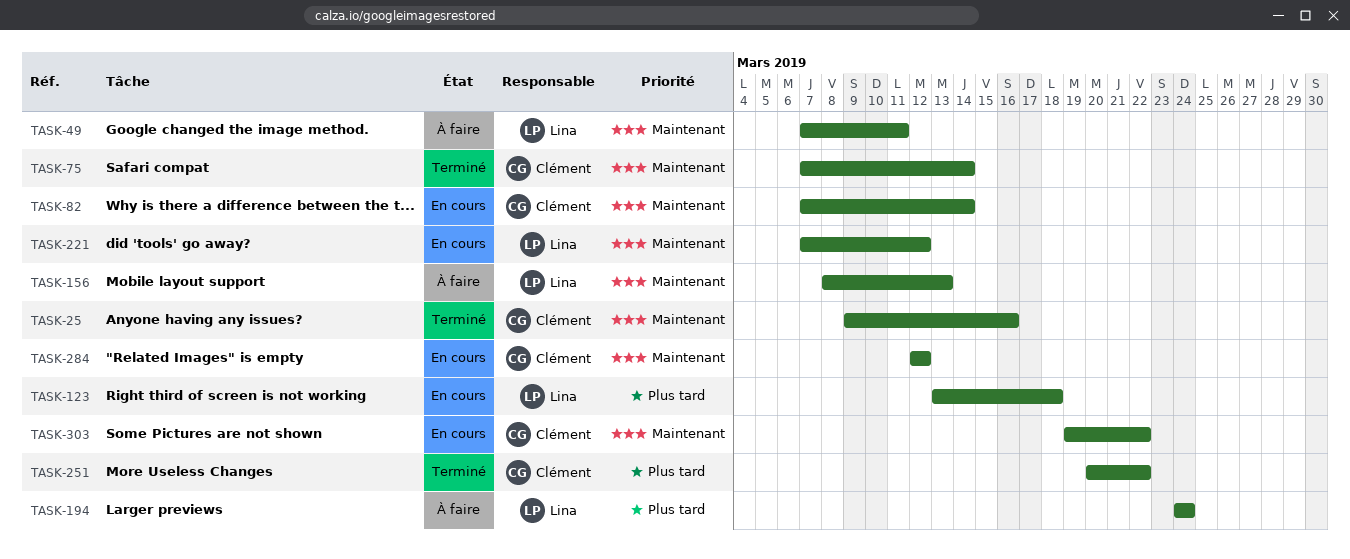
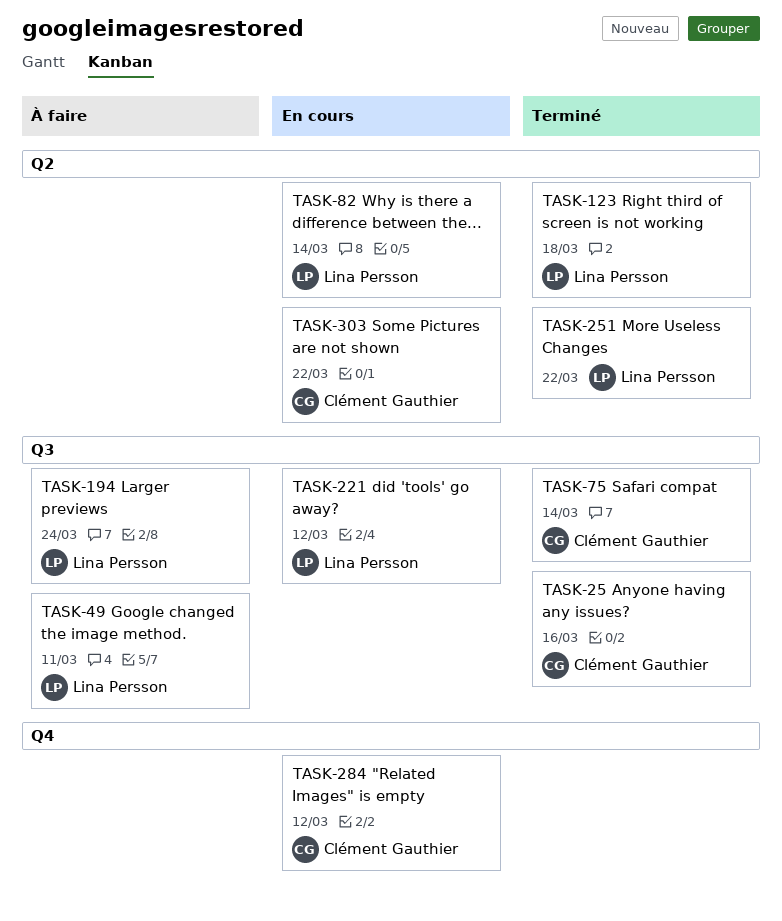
TASK-82, owner: Clément Gauthier -> Lina Persson
TASK-123, status: En cours -> Terminé
TASK-156: present -> none
TASK-251, owner: Clément Gauthier -> Lina Persson

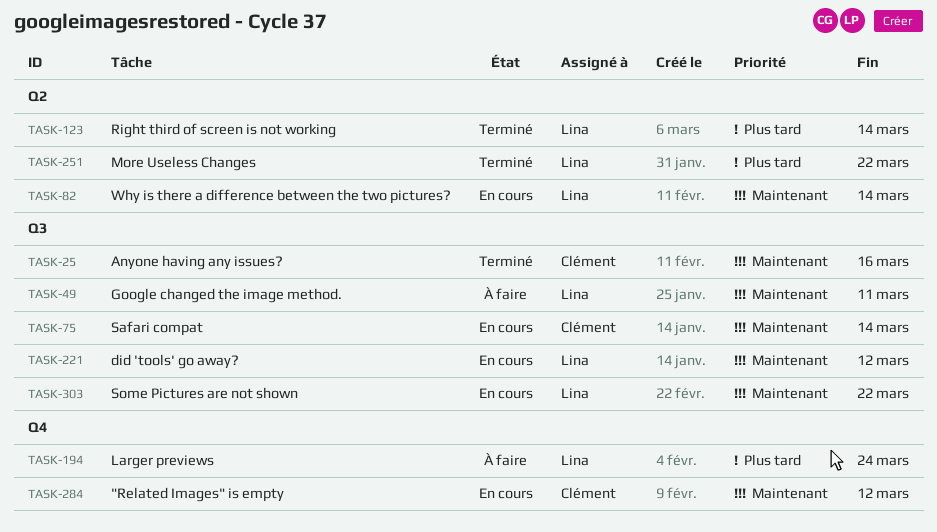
TASK-75, status: Terminé -> En cours
TASK-123, due: Mar 18 -> Mar 14
TASK-194, label: Q3 -> Q4
TASK-303, owner: Clément Gauthier -> Lina Persson
TASK-303, label: Q2 -> Q3

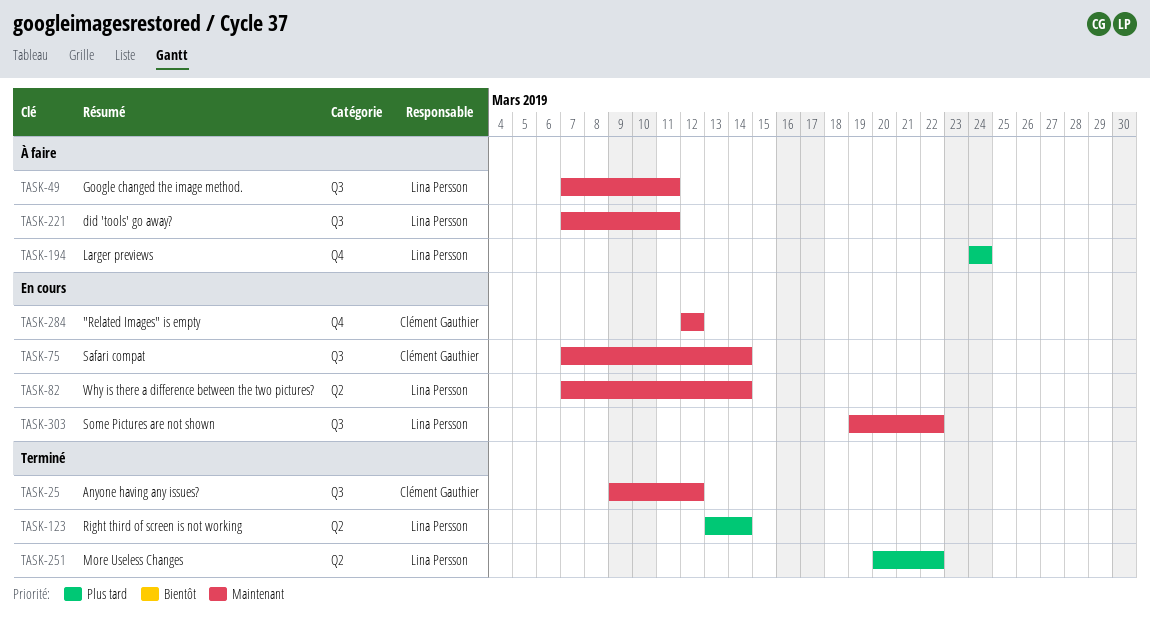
TASK-25, due: Mar 16 -> Mar 12
TASK-221, status: En cours -> À faire
TASK-221, due: Mar 12 -> Mar 11

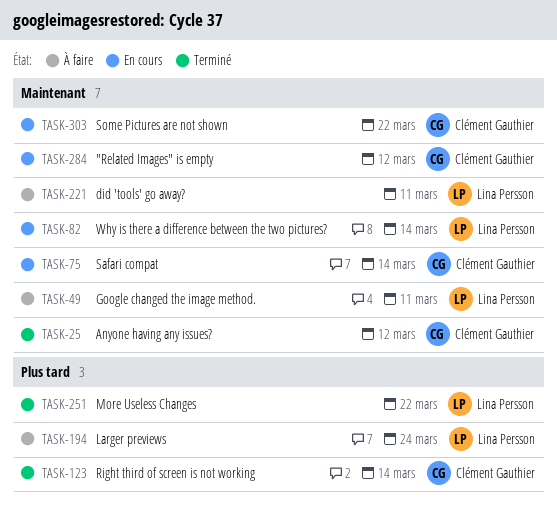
TASK-123, owner: Lina Persson -> Clément Gauthier
TASK-303, owner: Lina Persson -> Clément Gauthier

